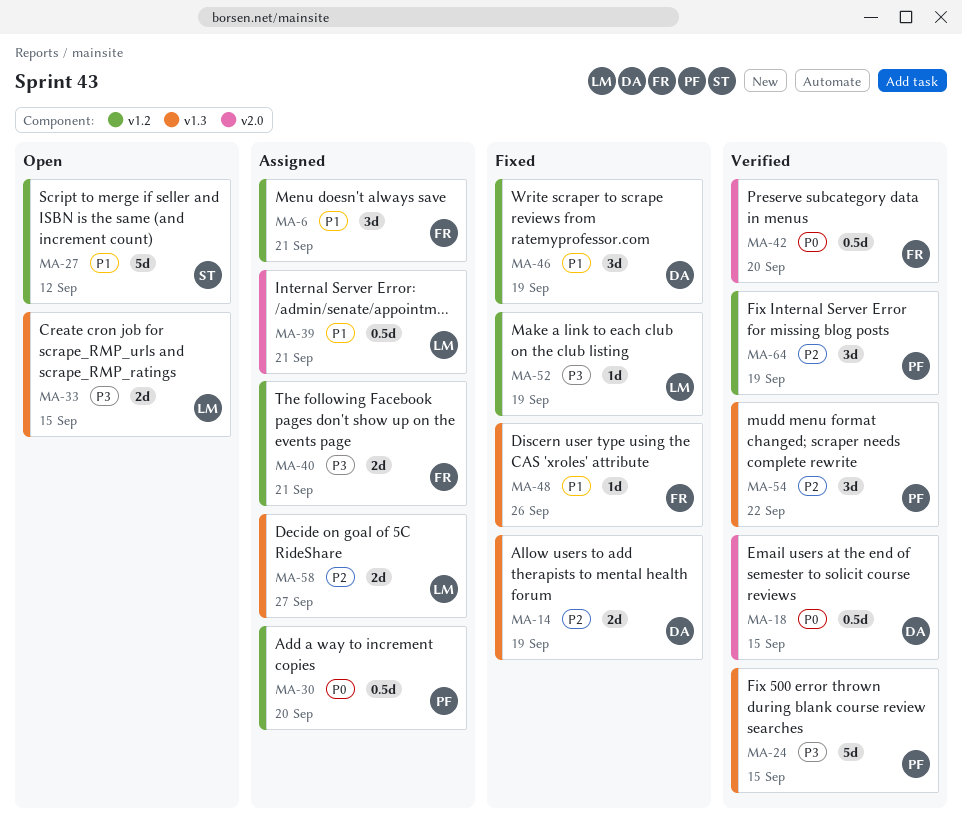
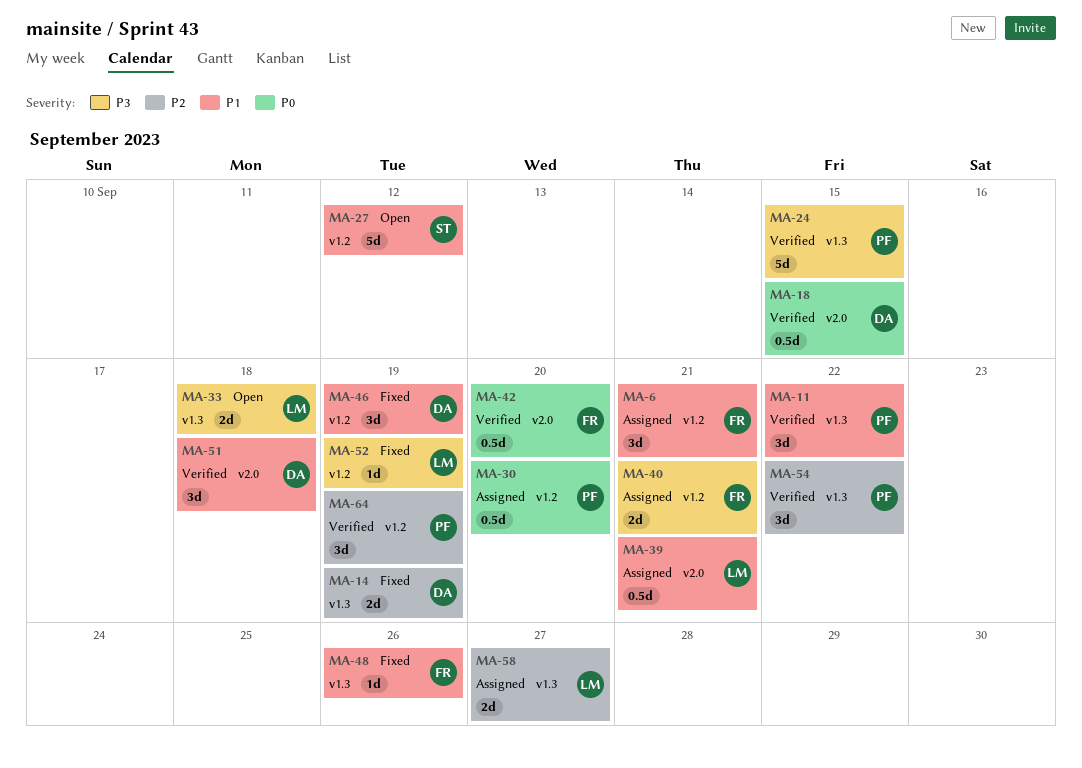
MA-11: none -> present
MA-33, due: Sep 15 -> Sep 18
MA-51: none -> present

